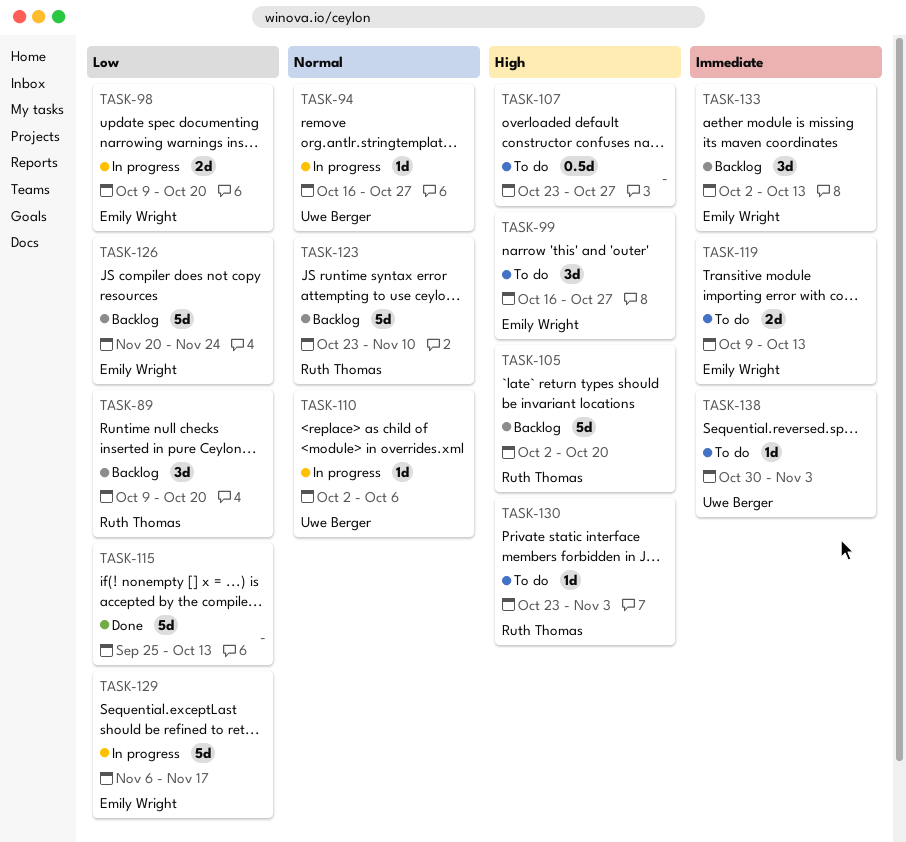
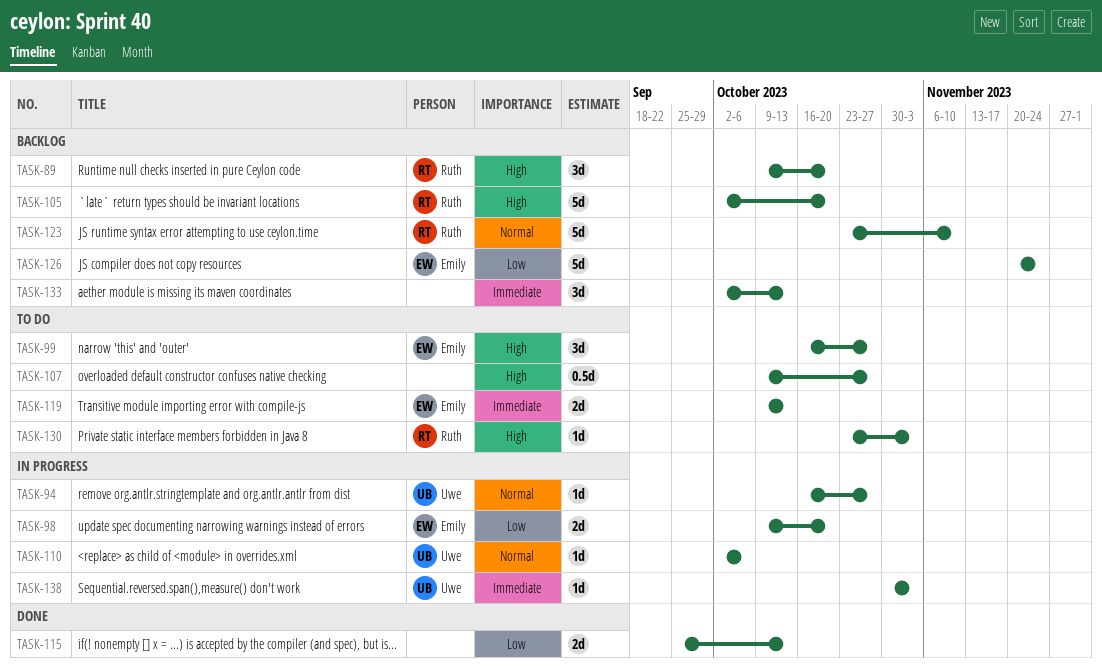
TASK-89, priority: Low -> High
TASK-107, start: Oct 23 -> Oct 9
TASK-115, estimate: 5d -> 2d
TASK-129: present -> none
TASK-133, owner: Emily Wright -> none
TASK-138, status: To do -> In progress

